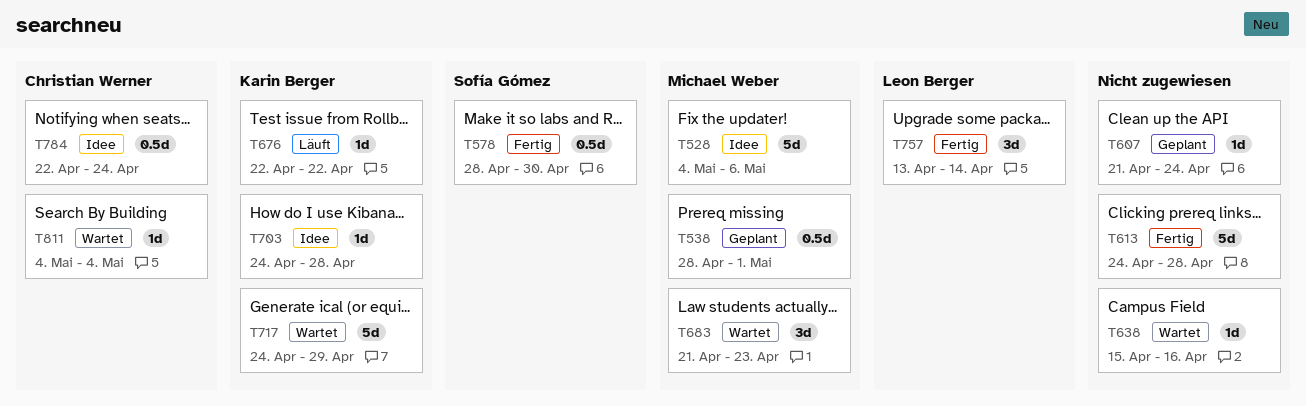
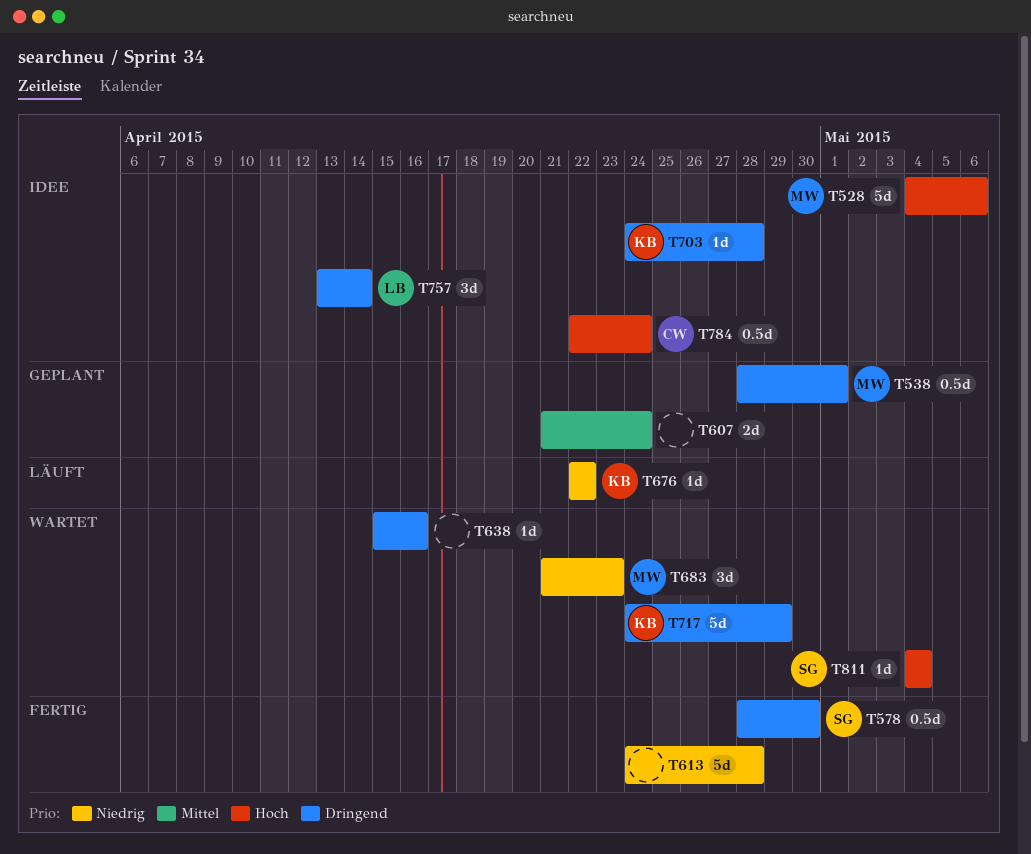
T607, estimate: 1d -> 2d
T757, status: Fertig -> Idee
T811, owner: Christian Werner -> Sofía Gómez

